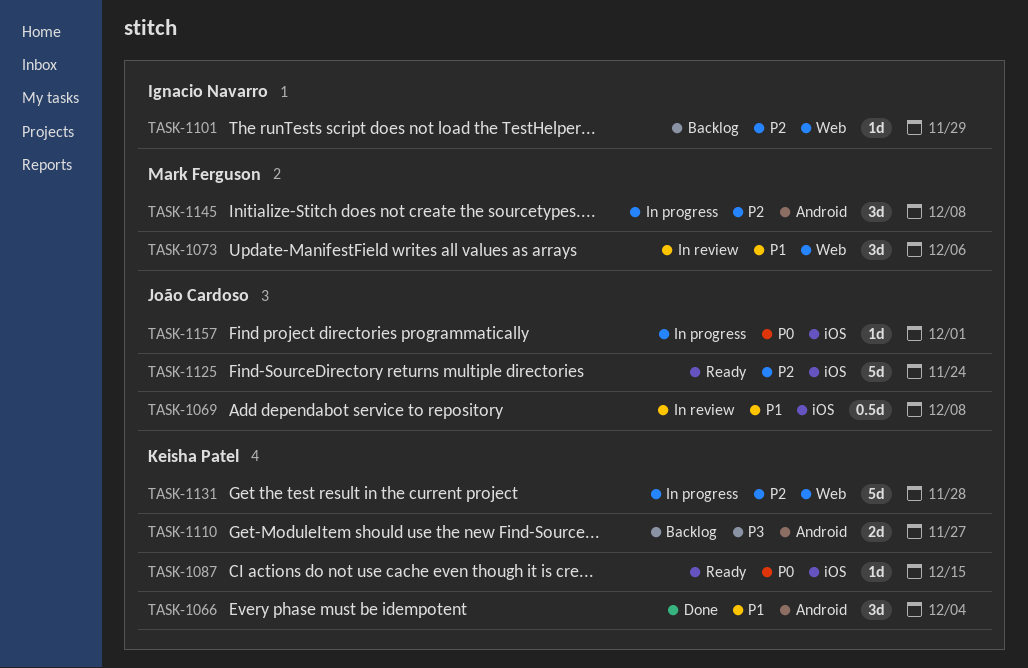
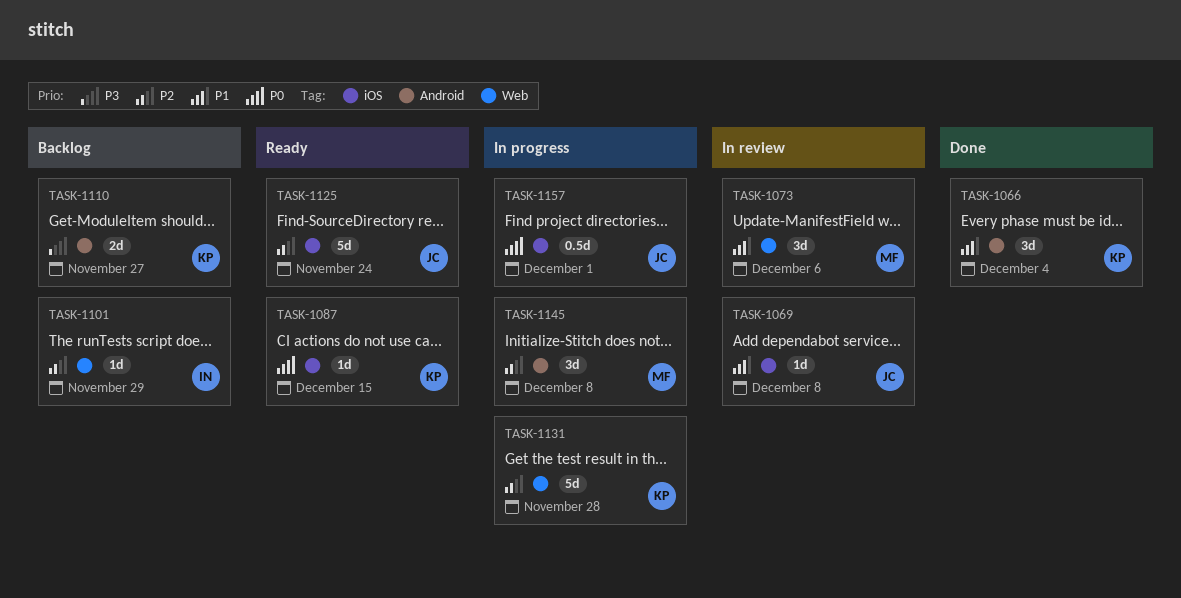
TASK-1069, estimate: 0.5d -> 1d
TASK-1157, estimate: 1d -> 0.5d

